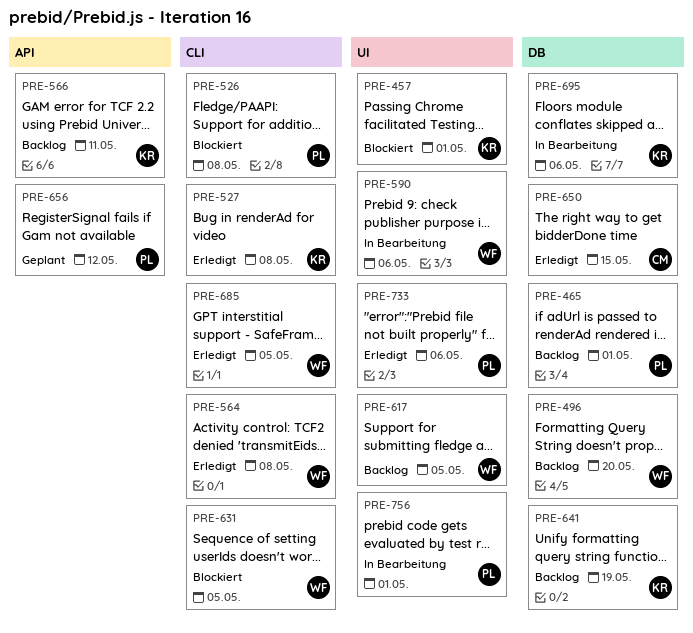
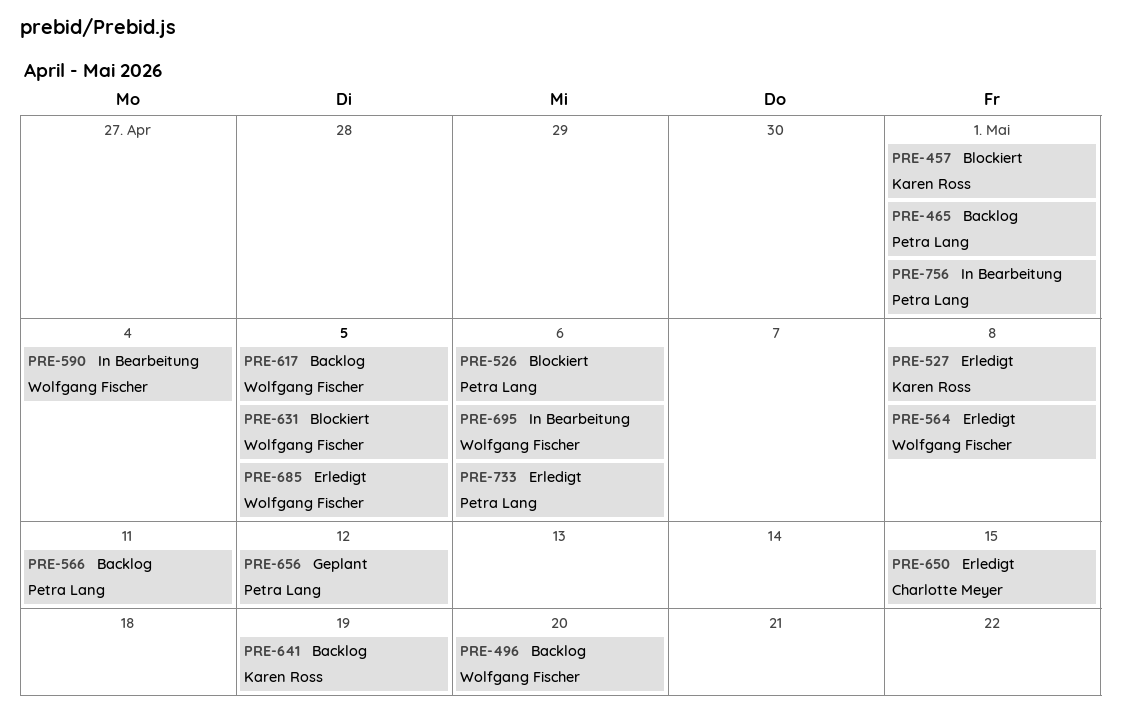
PRE-526, due: May 8 -> May 6
PRE-566, owner: Karen Ross -> Petra Lang
PRE-590, due: May 6 -> May 4
PRE-695, owner: Karen Ross -> Wolfgang Fischer

